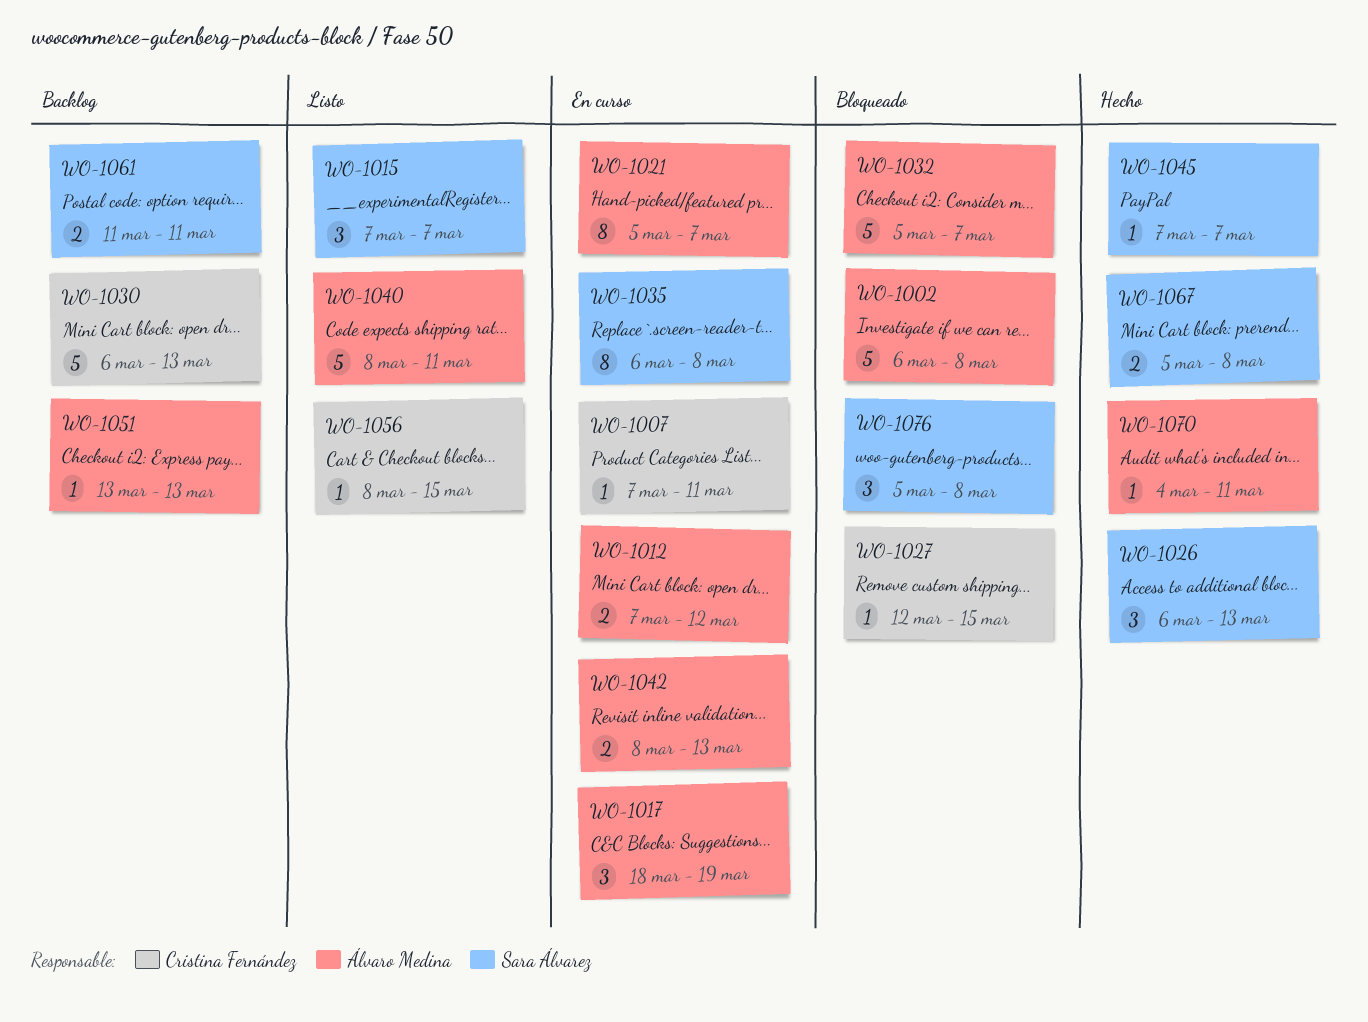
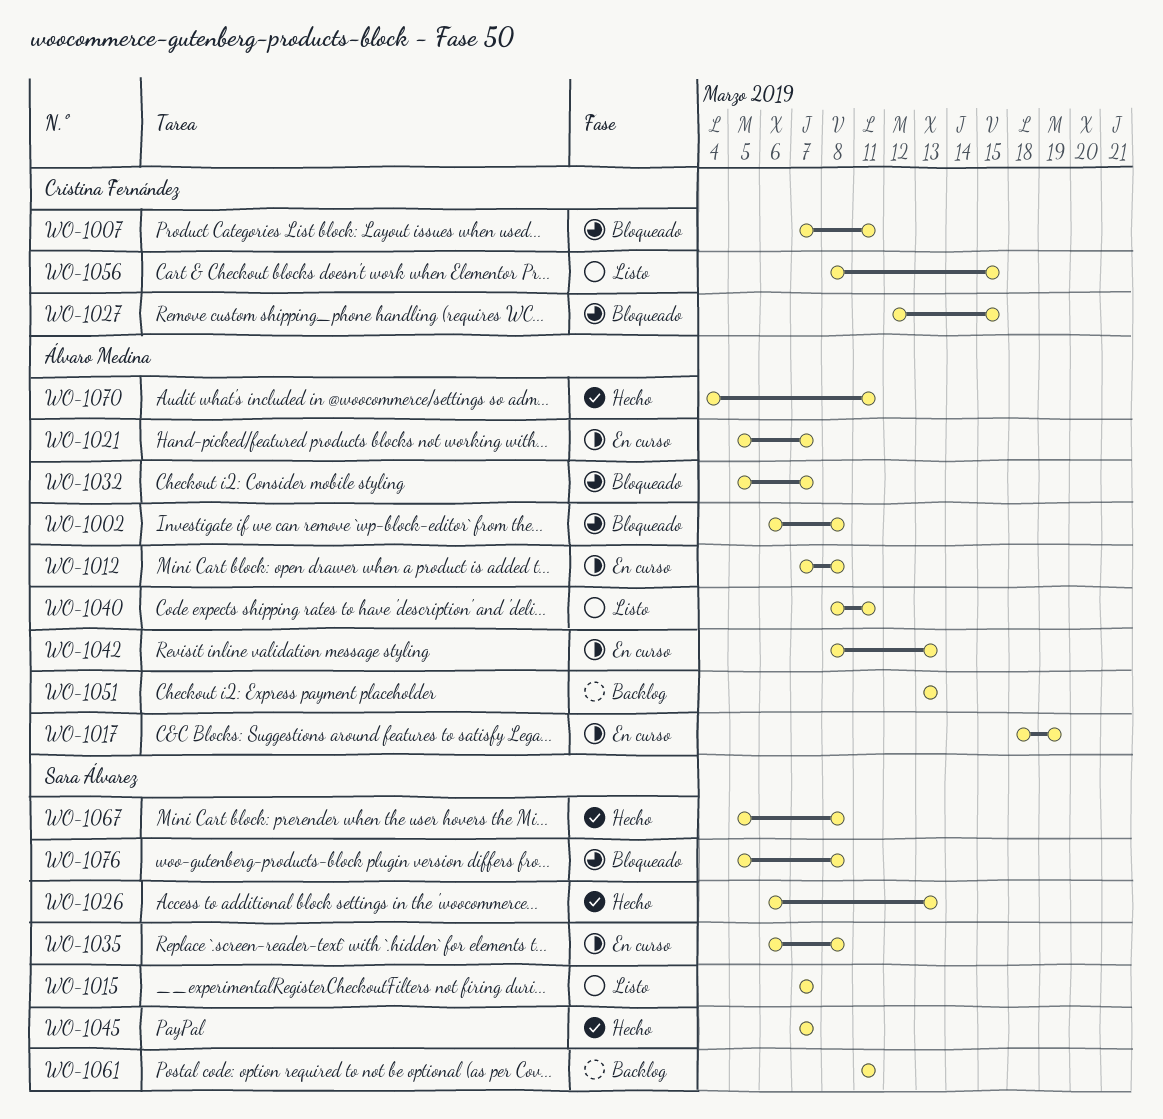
WO-1007, status: En curso -> Bloqueado
WO-1012, due: Mar 12 -> Mar 8
WO-1030: present -> none

